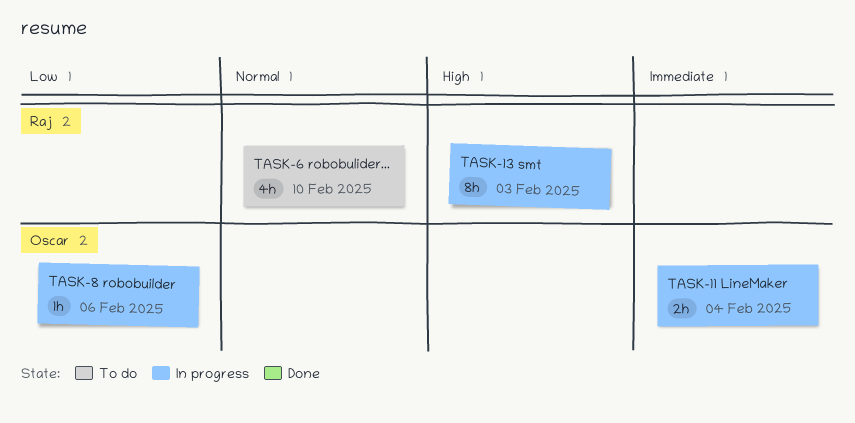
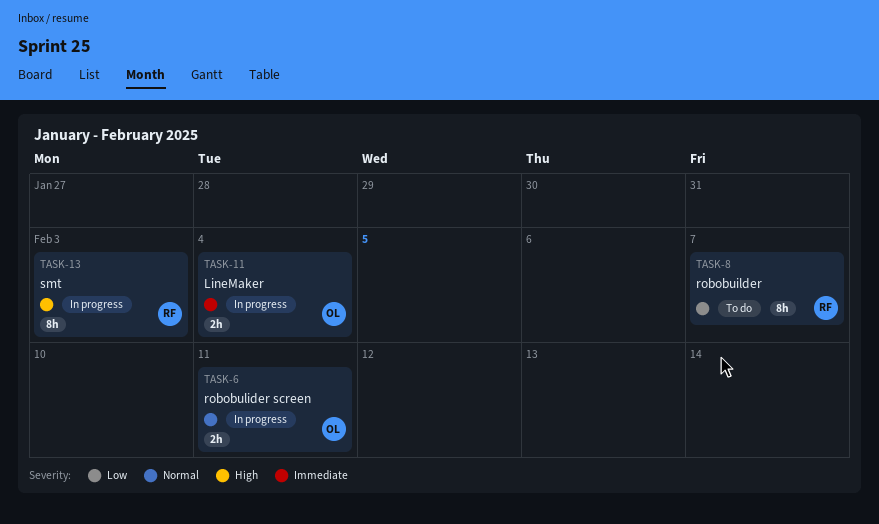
TASK-6, status: To do -> In progress
TASK-6, owner: Raj -> Oscar
TASK-6, estimate: 4h -> 2h
TASK-6, due: Feb 10 -> Feb 11
TASK-8, status: In progress -> To do
TASK-8, owner: Oscar -> Raj
TASK-8, estimate: 1h -> 8h
TASK-8, due: Feb 6 -> Feb 7

